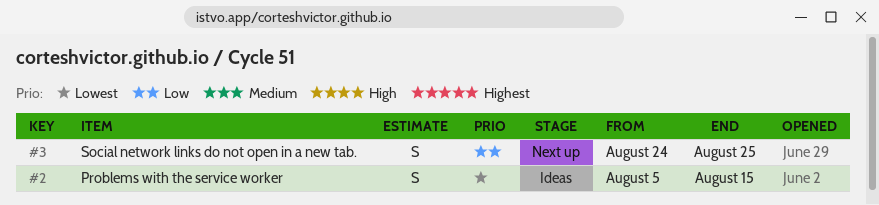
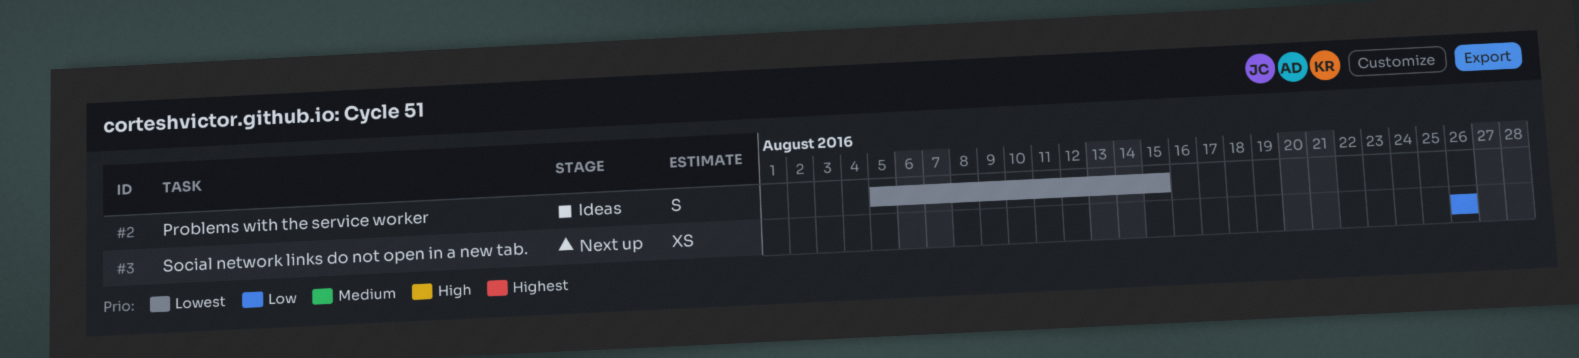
#3, estimate: S -> XS
#3, start: Aug 24 -> Aug 26
#3, due: Aug 25 -> Aug 26

